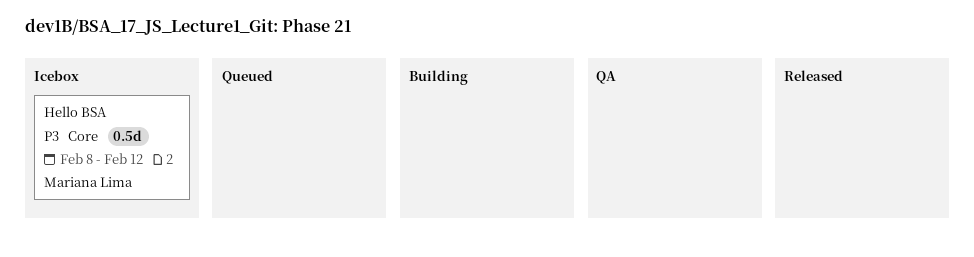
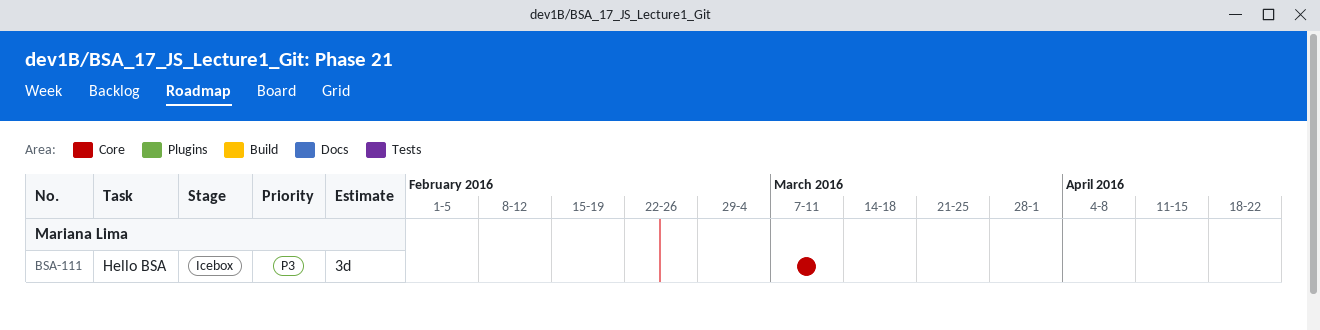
Hello BSA, estimate: 0.5d -> 3d
Hello BSA, start: Feb 8 -> Mar 7
Hello BSA, due: Feb 12 -> Mar 11

